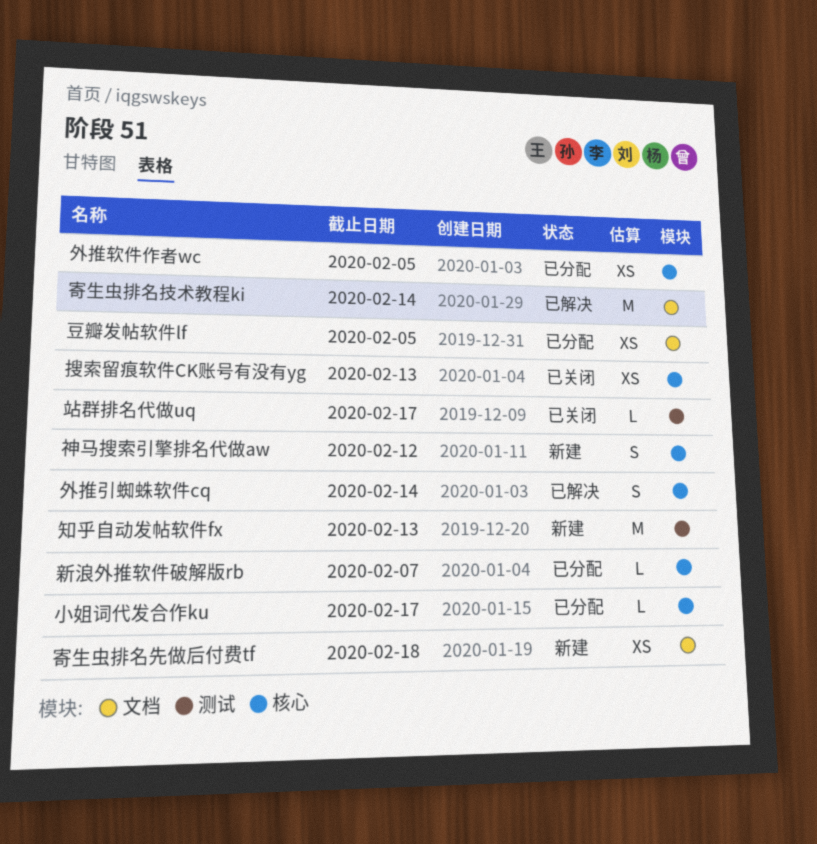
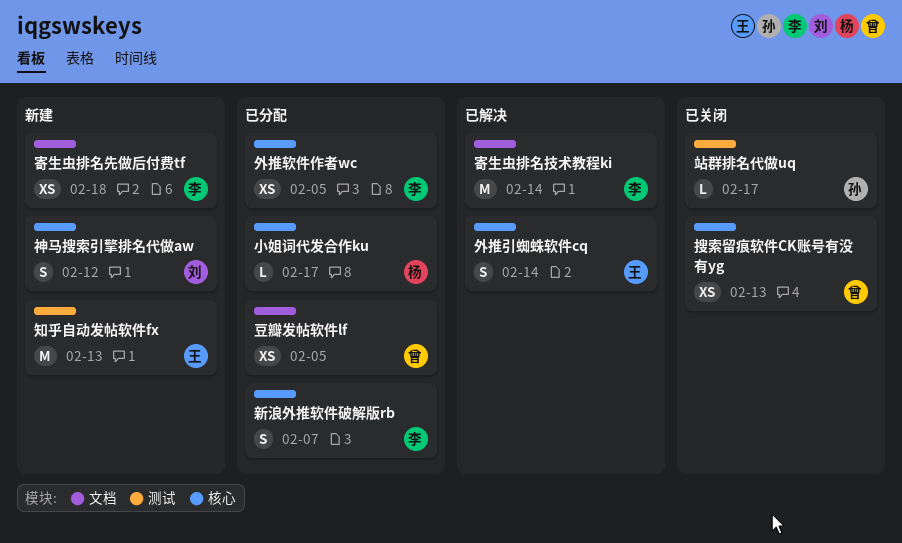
新浪外推软件破解版rb, estimate: L -> S

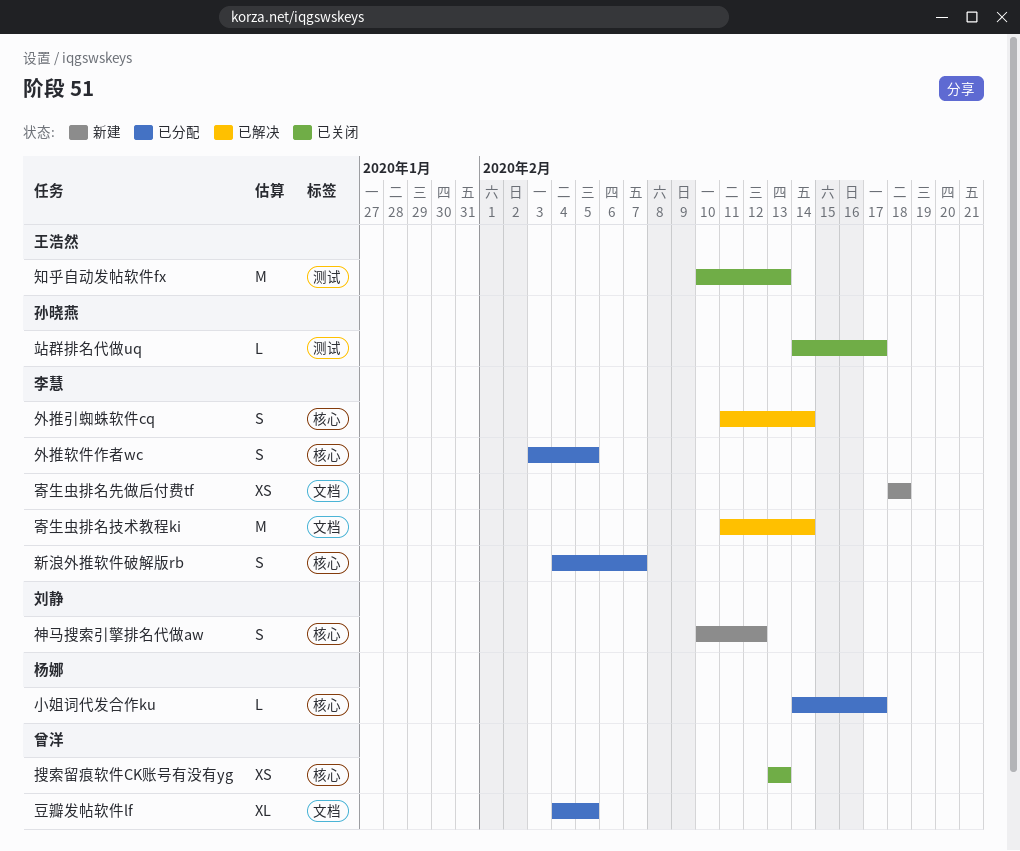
外推引蜘蛛软件cq, owner: 王浩然 -> 李慧
外推软件作者wc, estimate: XS -> S
知乎自动发帖软件fx, status: 新建 -> 已关闭
豆瓣发帖软件lf, estimate: XS -> XL

